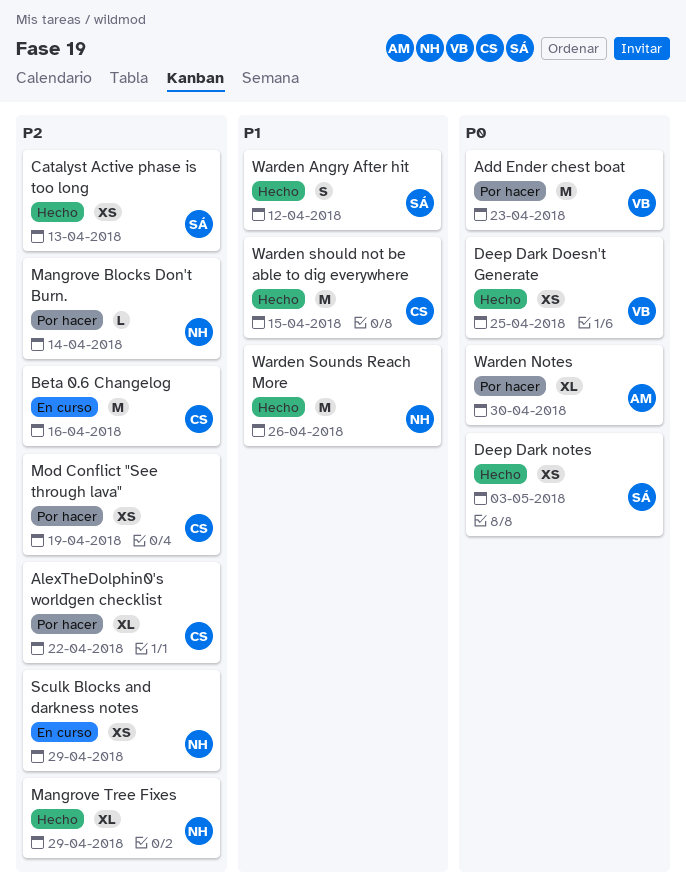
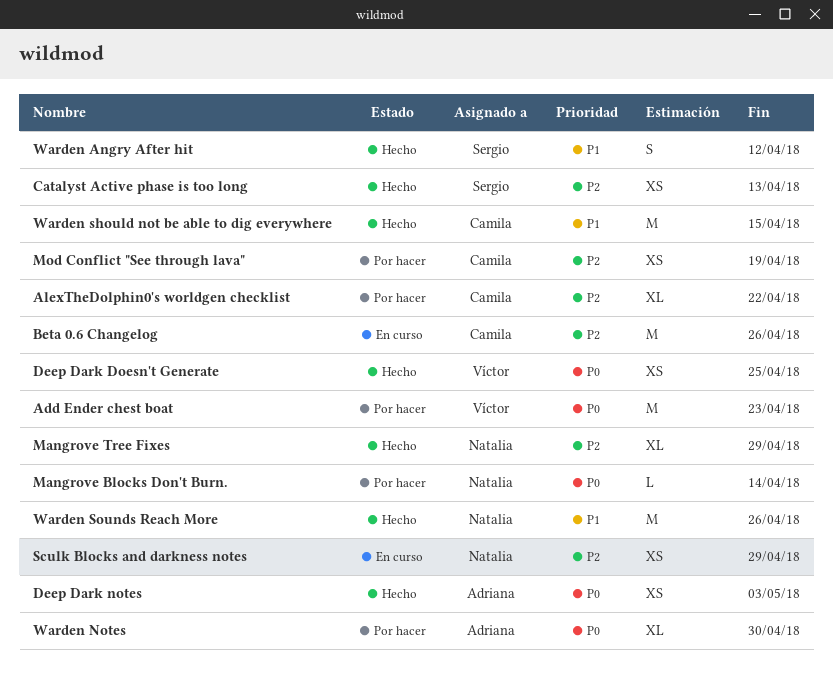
Beta 0.6 Changelog, due: Apr 16 -> Apr 26
Deep Dark notes, owner: Sergio -> Adriana
Mangrove Blocks Don't Burn., priority: P2 -> P0

